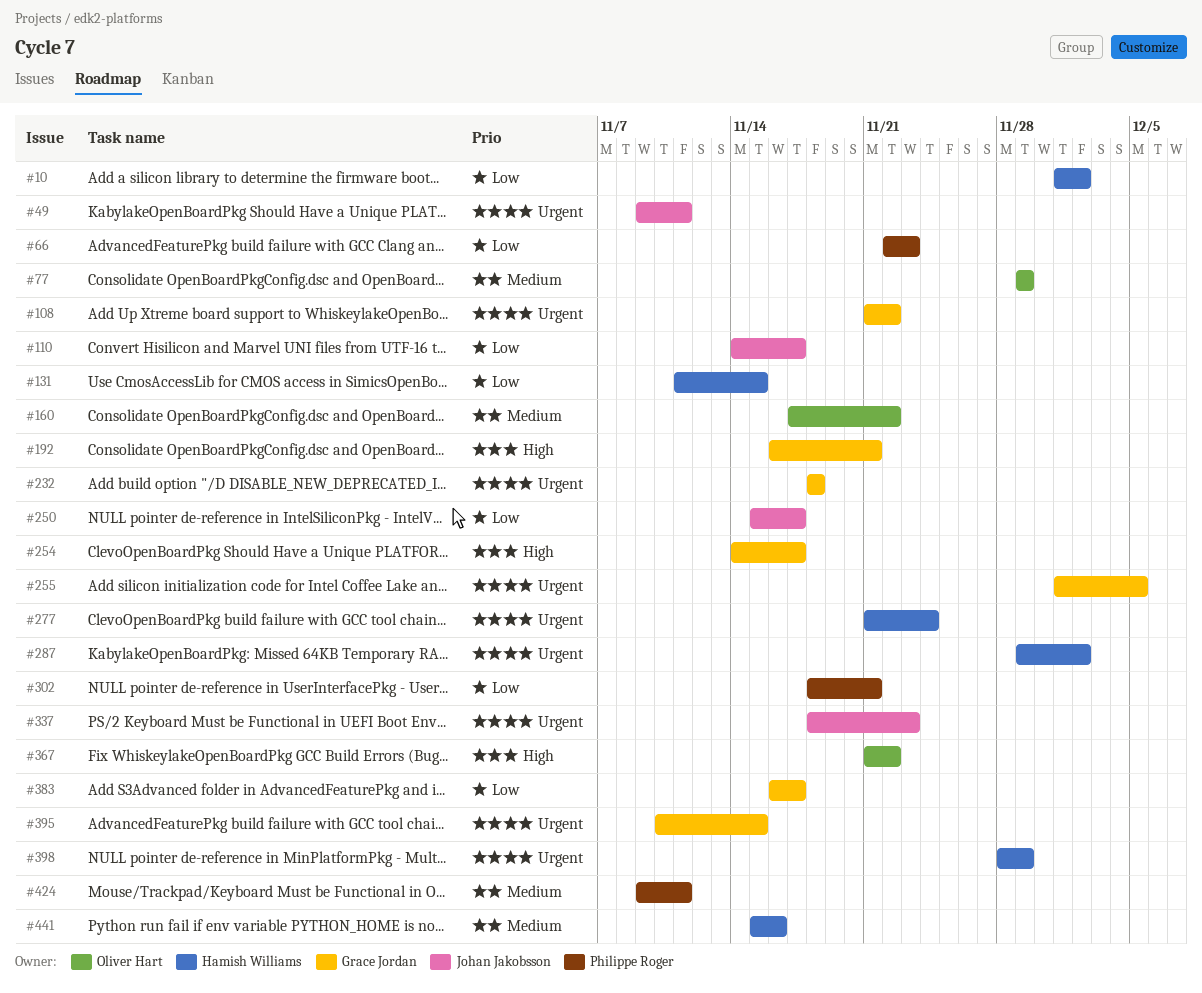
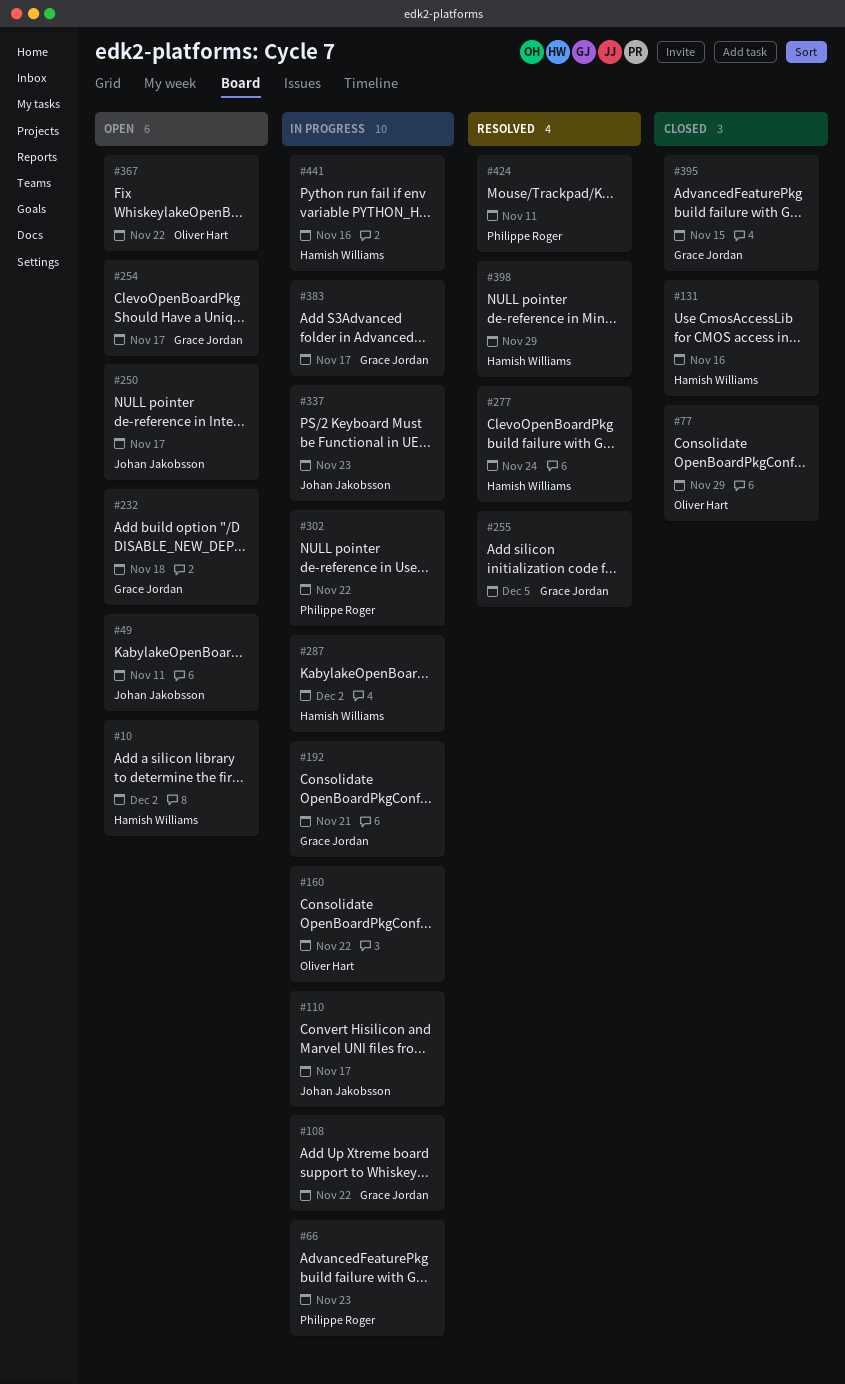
#131, due: Nov 15 -> Nov 16
#302, due: Nov 21 -> Nov 22

